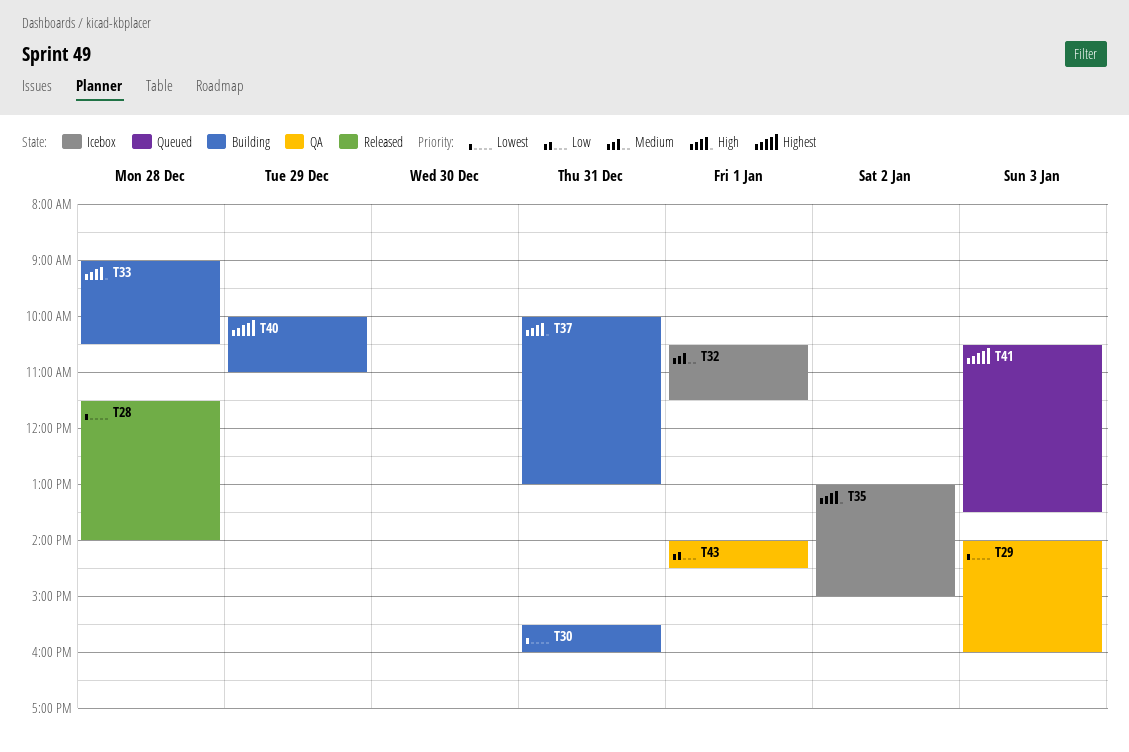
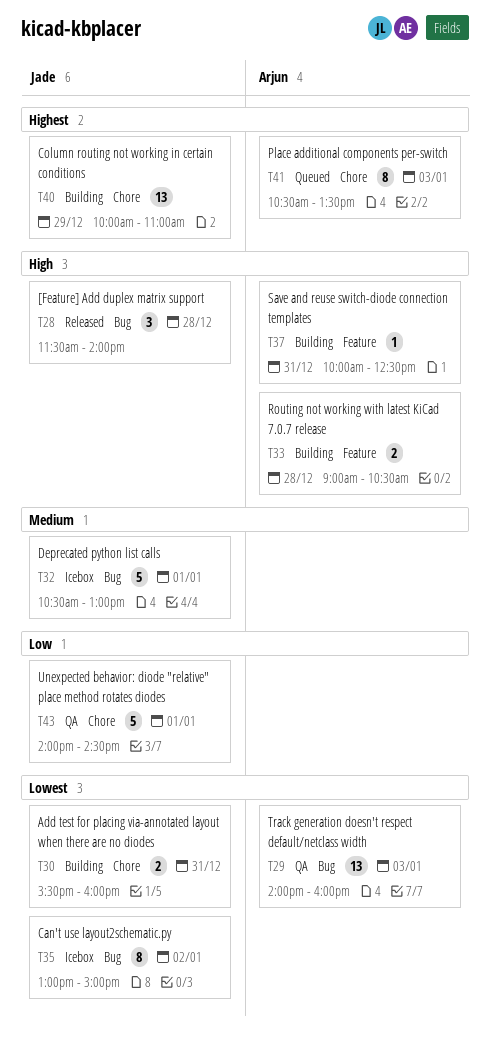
T28, priority: Lowest -> High
T32, ends: 11:30 -> 13:00
T35, priority: High -> Lowest
T37, ends: 13:00 -> 12:30

